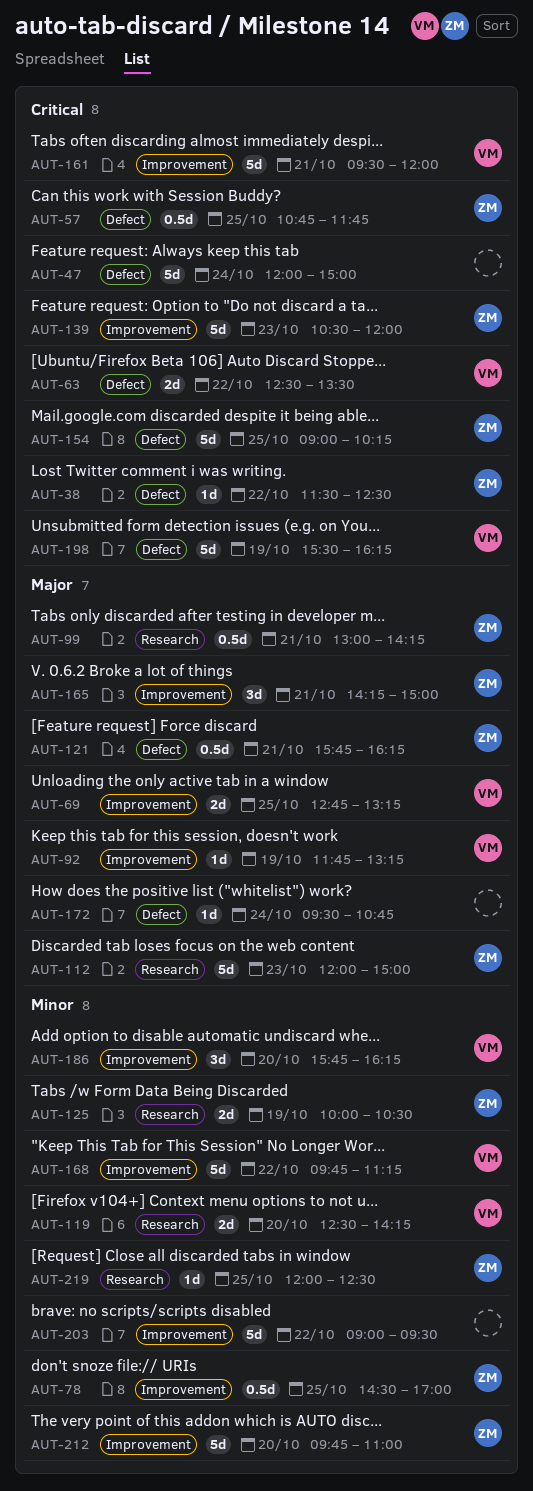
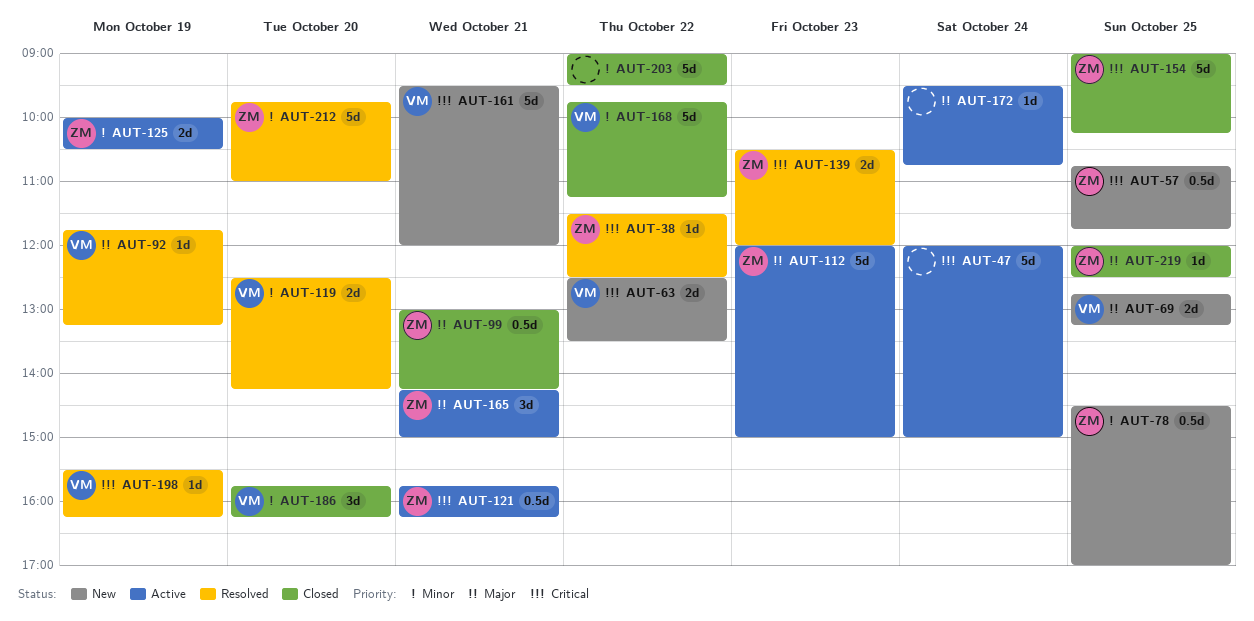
AUT-121, priority: Major -> Critical
AUT-139, estimate: 5d -> 2d
AUT-198, estimate: 5d -> 1d
AUT-219, priority: Minor -> Major

